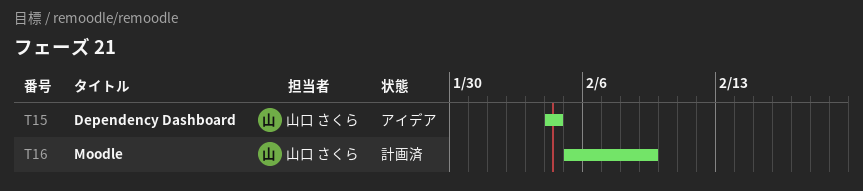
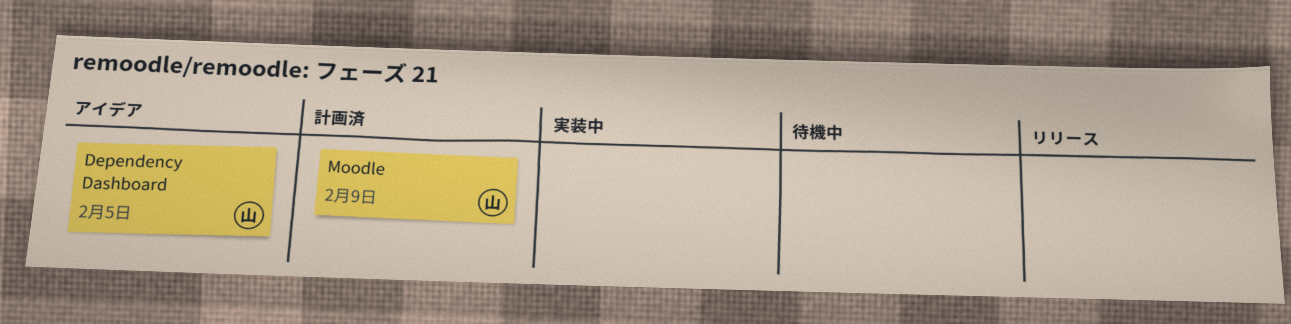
Dependency Dashboard, due: Feb 4 -> Feb 5

